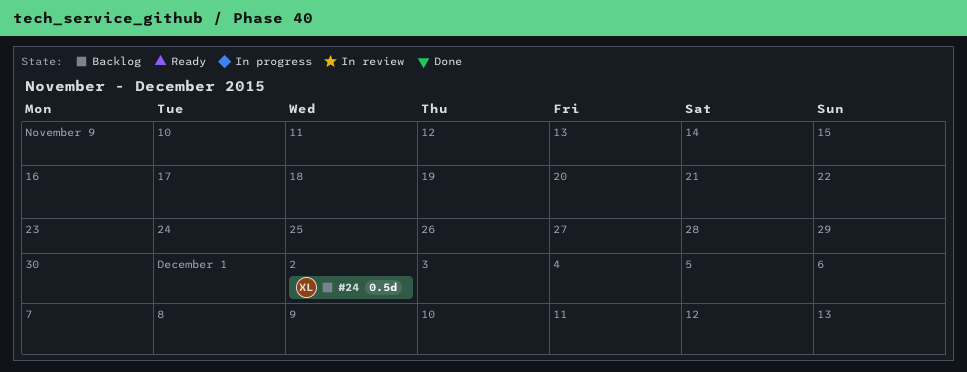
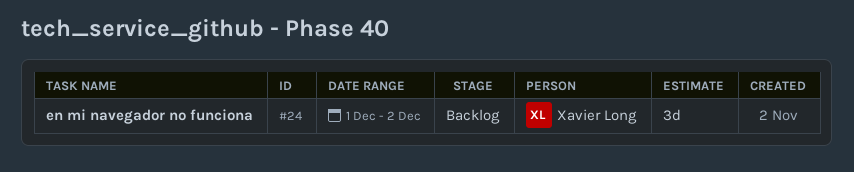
#24, estimate: 0.5d -> 3d
#24, start: Dec 2 -> Dec 1

